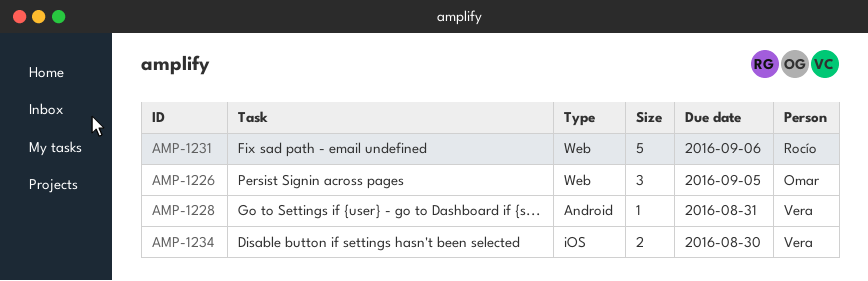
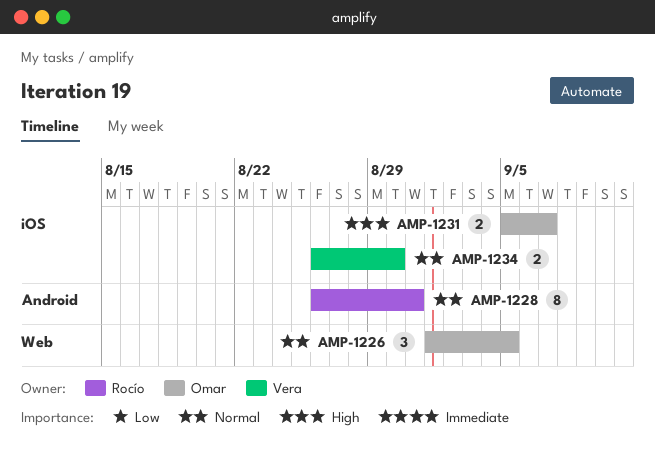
AMP-1228, owner: Vera -> Rocío
AMP-1228, estimate: 1 -> 8
AMP-1231, owner: Rocío -> Omar
AMP-1231, label: Web -> iOS
AMP-1231, estimate: 5 -> 2
AMP-1231, due: Sep 6 -> Sep 7

